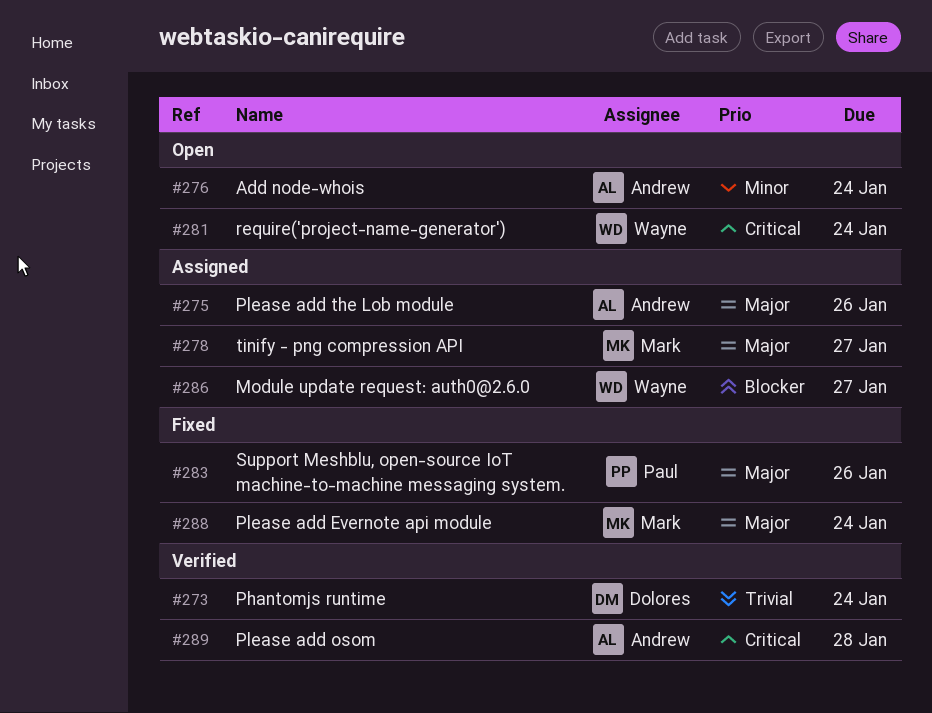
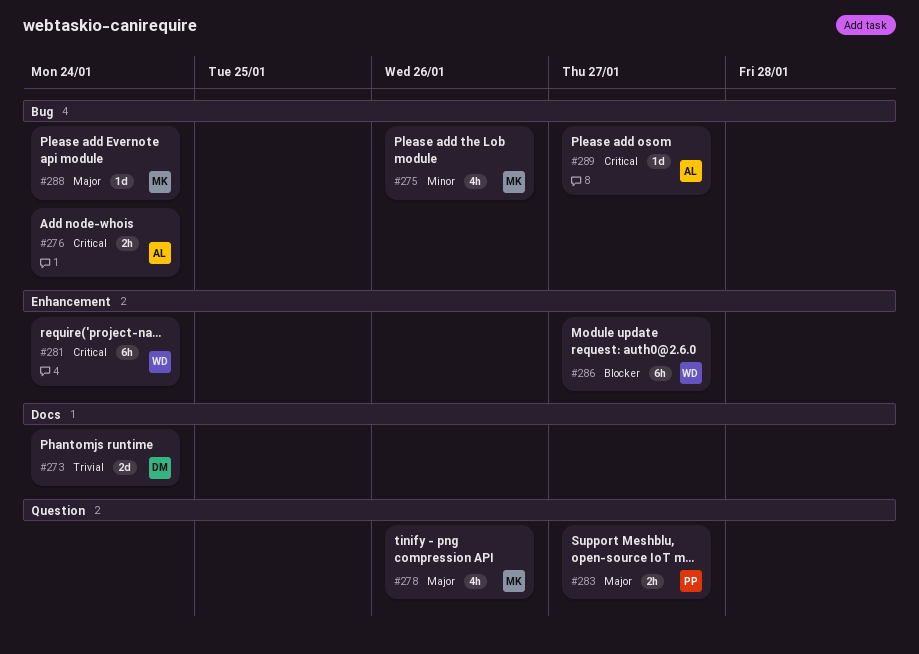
#275, owner: Andrew -> Mark
#275, priority: Major -> Minor
#276, priority: Minor -> Critical
#278, due: Jan 27 -> Jan 26
#283, due: Jan 26 -> Jan 27
#289, due: Jan 28 -> Jan 27

